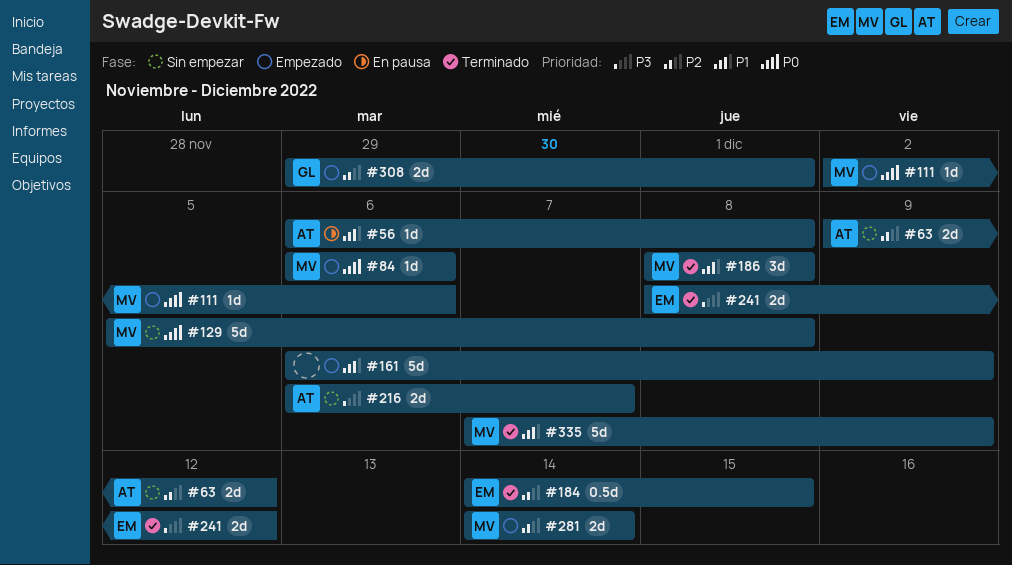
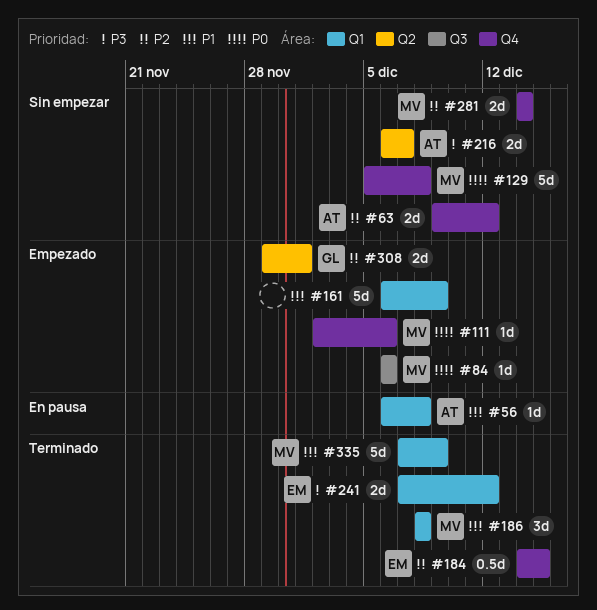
#241, start: Dec 8 -> Dec 7
#281, status: Empezado -> Sin empezar

